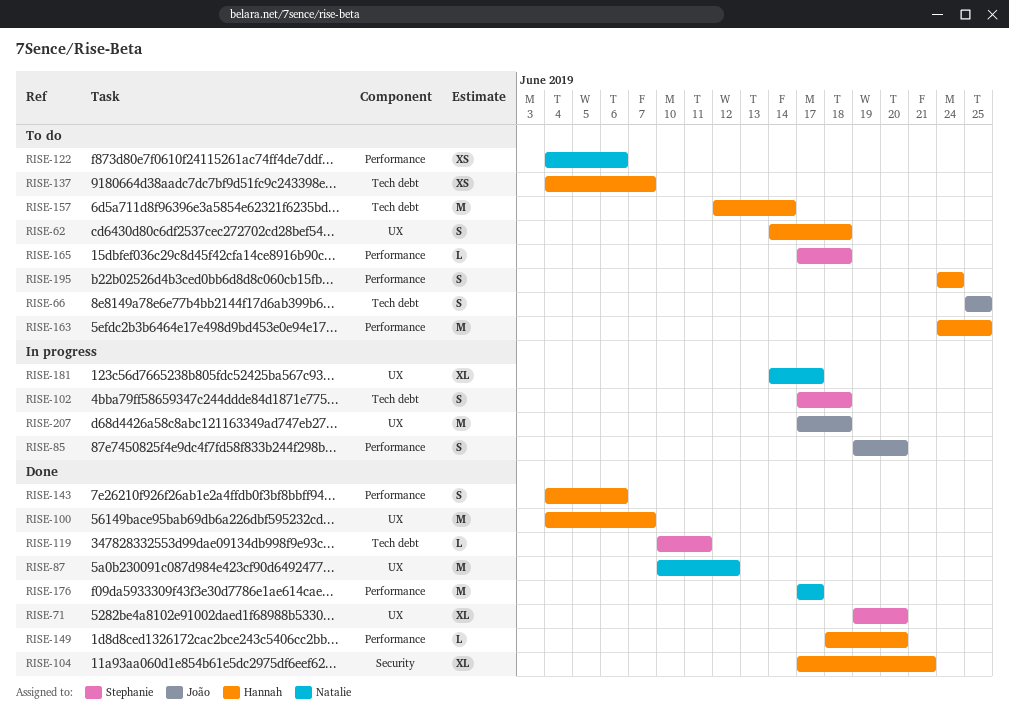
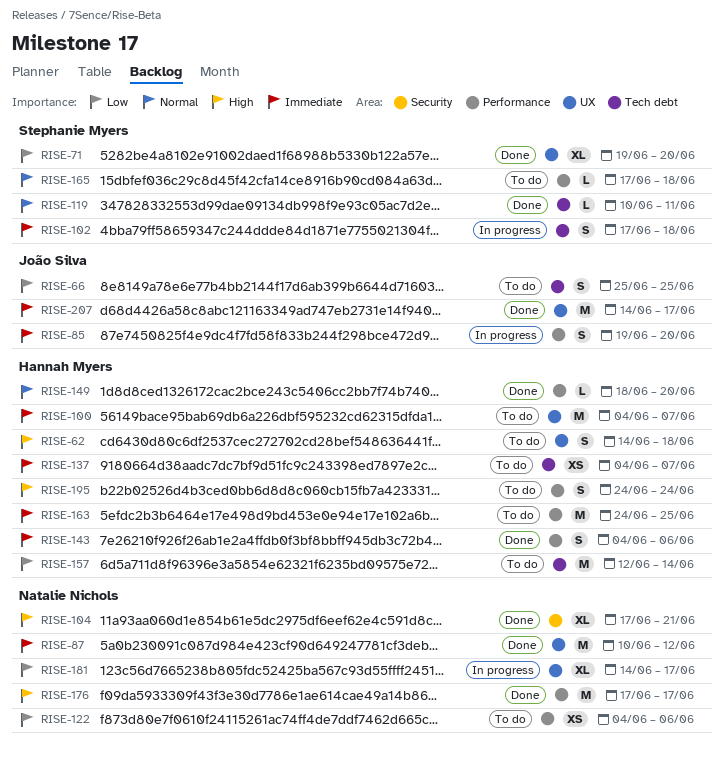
RISE-100, status: Done -> To do
RISE-104, owner: Hannah Myers -> Natalie Nichols
RISE-207, status: In progress -> Done
RISE-207, start: Jun 17 -> Jun 14
RISE-207, due: Jun 18 -> Jun 17

